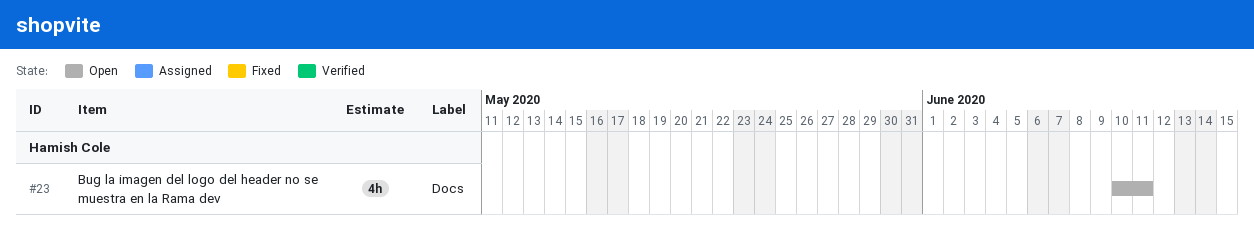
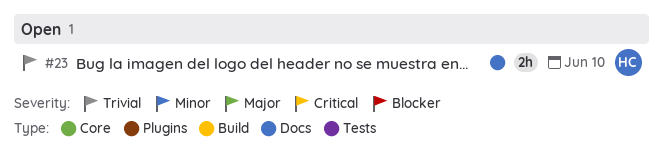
#23, estimate: 4h -> 2h
#23, due: Jun 11 -> Jun 10

